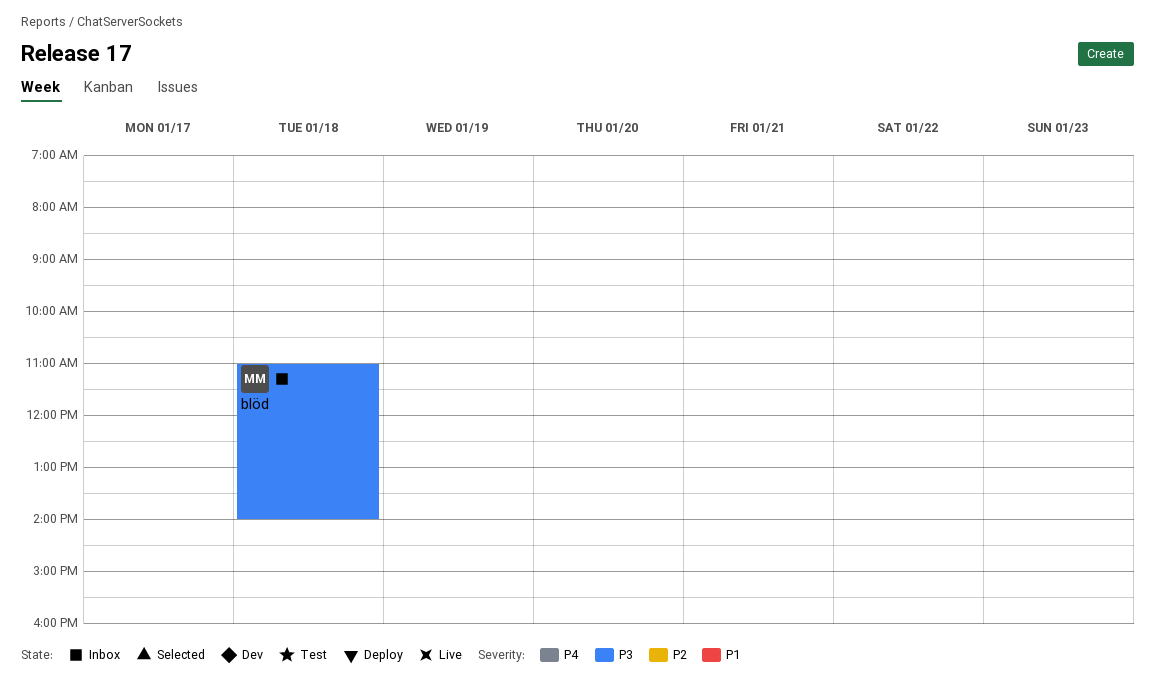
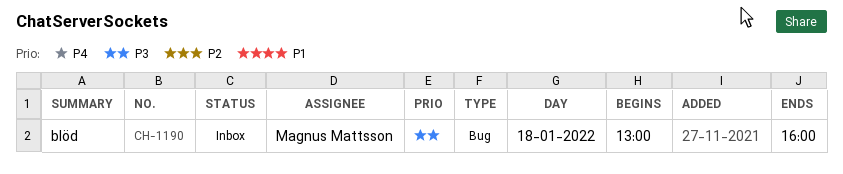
blöd, begins: 11:00 -> 13:00
blöd, ends: 14:00 -> 16:00

